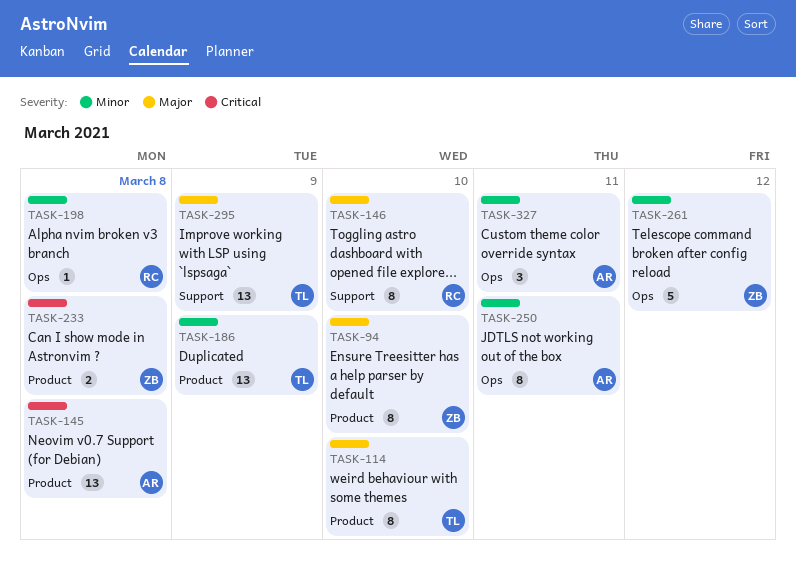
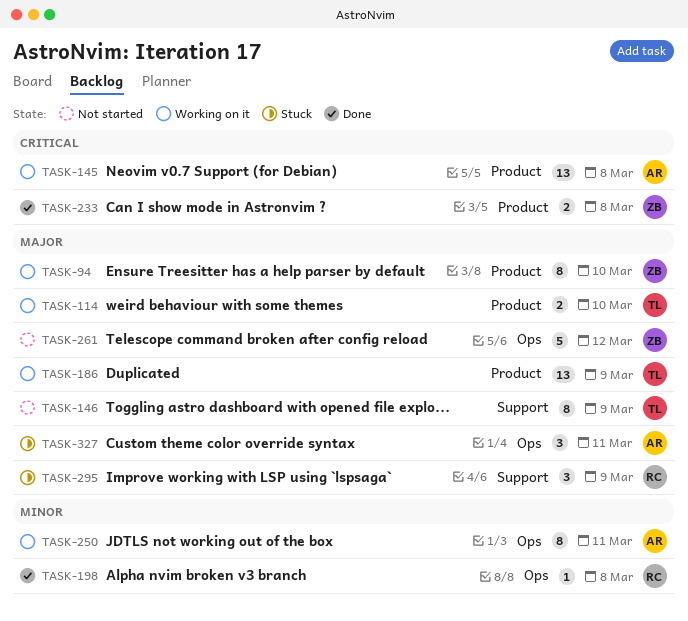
TASK-114, estimate: 8 -> 2
TASK-146, owner: RC -> TL
TASK-146, due: Mar 10 -> Mar 9
TASK-186, priority: Minor -> Major
TASK-261, priority: Minor -> Major
TASK-295, owner: TL -> RC
TASK-295, estimate: 13 -> 3
TASK-327, priority: Minor -> Major

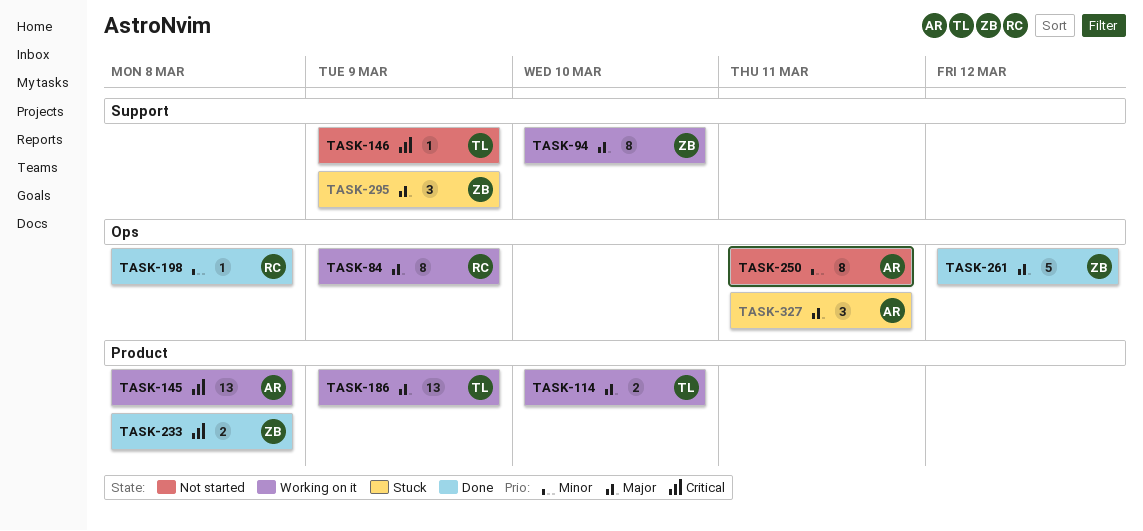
TASK-84: none -> present
TASK-94, label: Product -> Support
TASK-146, priority: Major -> Critical
TASK-146, estimate: 8 -> 1
TASK-250, status: Working on it -> Not started
TASK-261, status: Not started -> Done
TASK-295, owner: RC -> ZB

